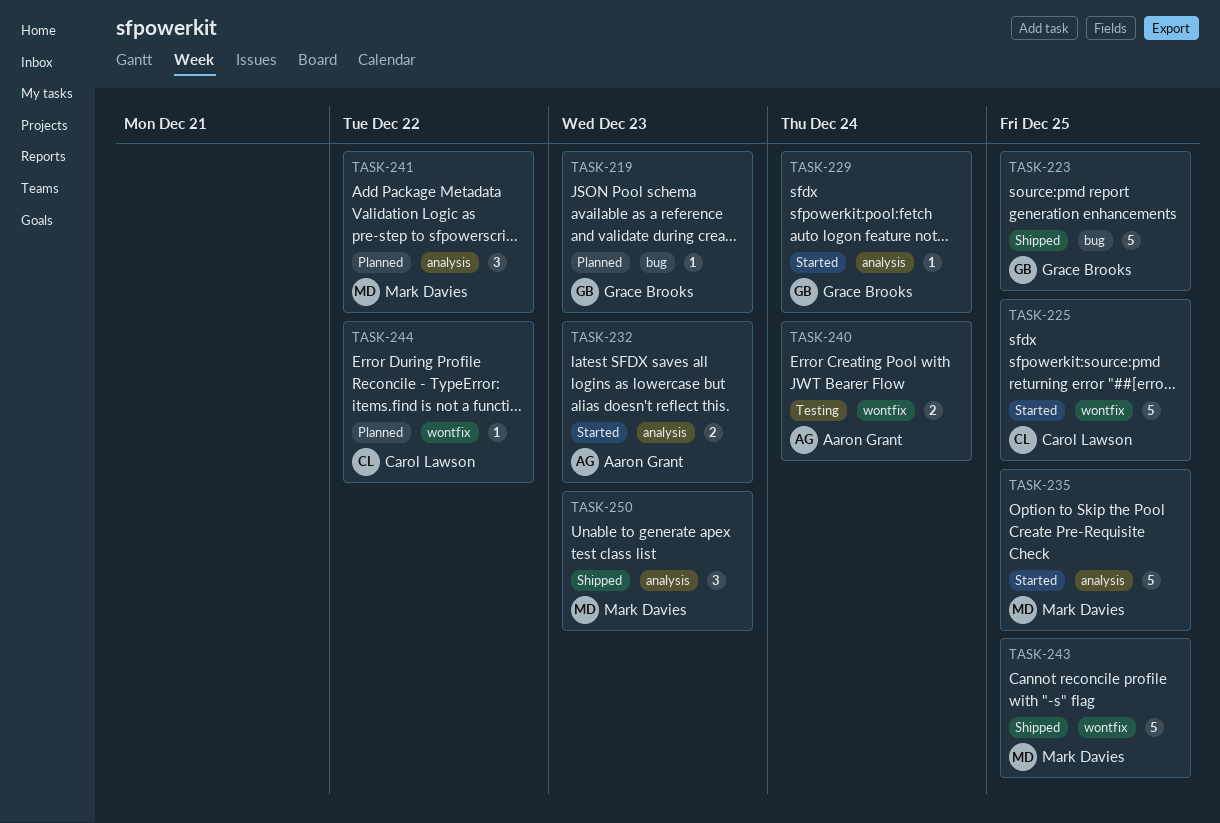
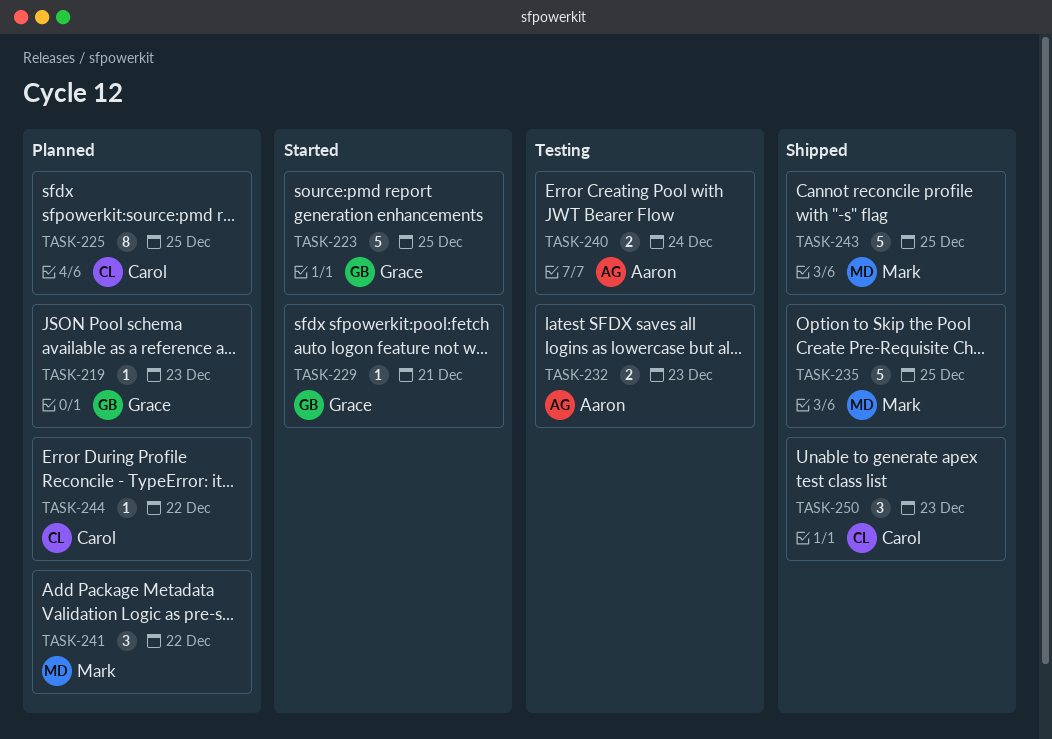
TASK-223, status: Shipped -> Started
TASK-225, status: Started -> Planned
TASK-225, estimate: 5 -> 8
TASK-229, due: Dec 24 -> Dec 21
TASK-232, status: Started -> Testing
TASK-235, status: Started -> Shipped
TASK-250, owner: Mark Davies -> Carol Lawson

